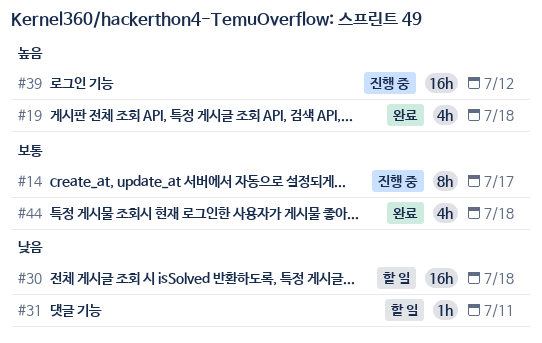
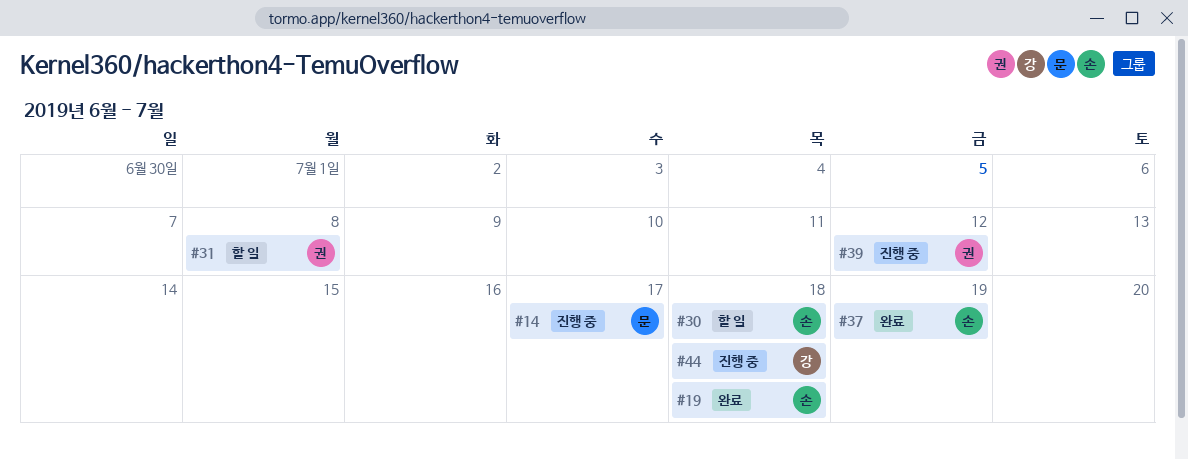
#31, due: Jul 11 -> Jul 8
#37: none -> present
#44, status: 완료 -> 진행 중

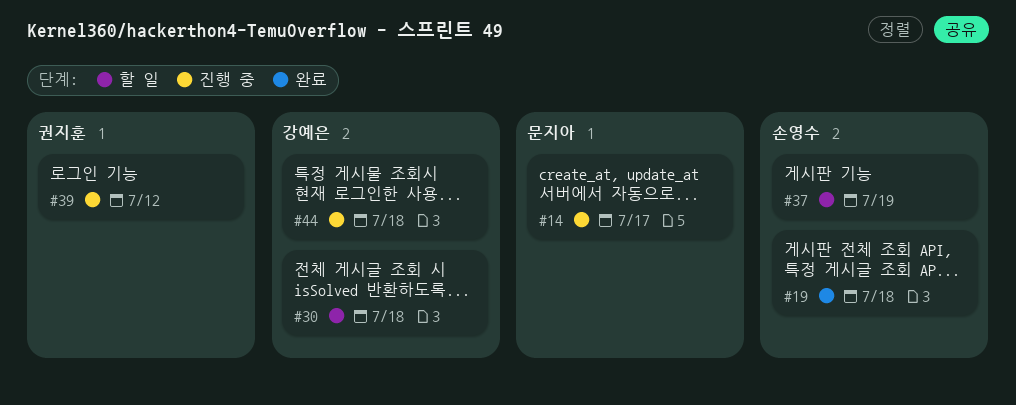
#30, owner: 손영수 -> 강예은
#31: present -> none
#37, status: 완료 -> 할 일

